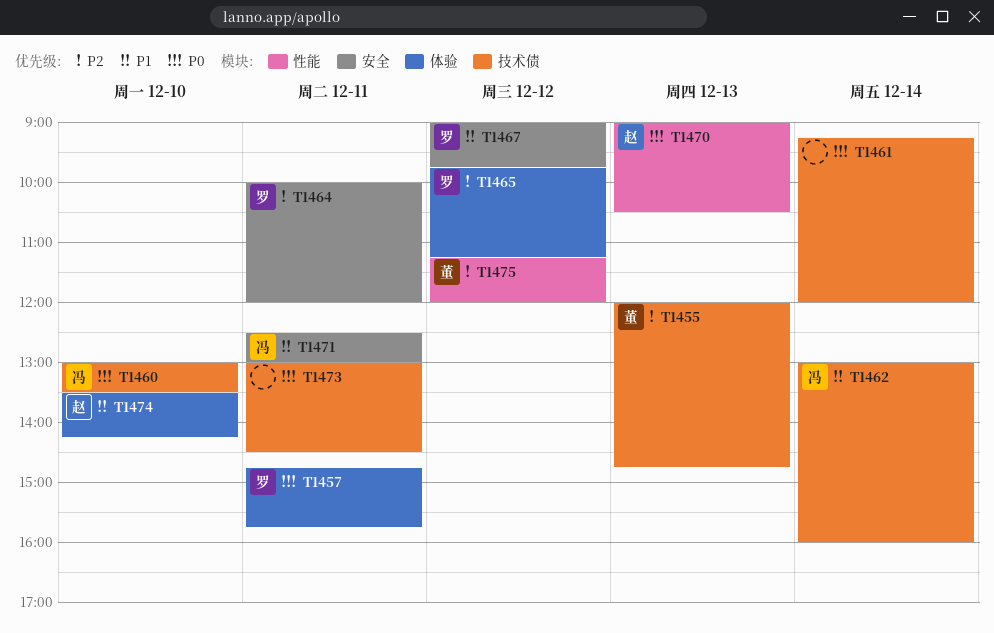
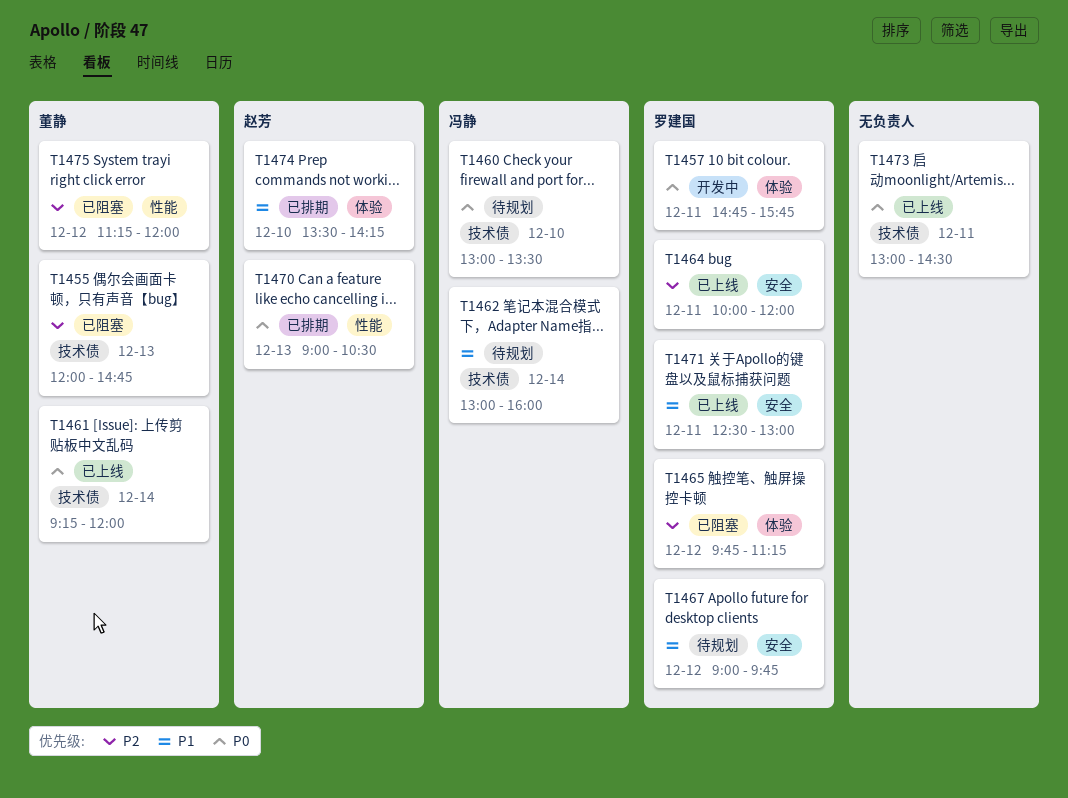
T1461, owner: none -> 董静
T1471, owner: 冯静 -> 罗建国

